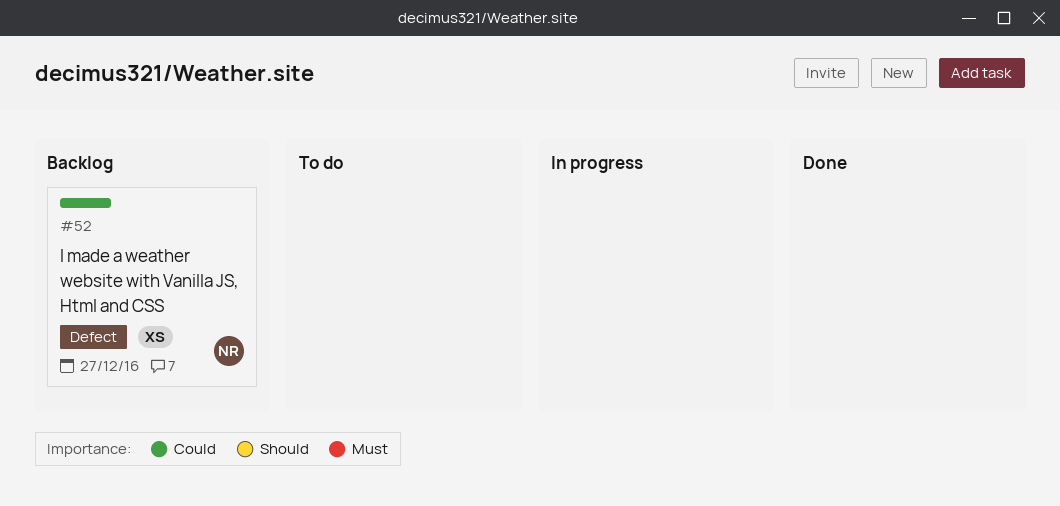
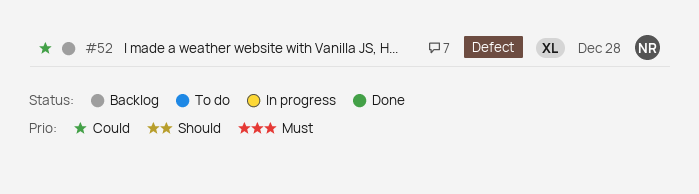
#52, estimate: XS -> XL
#52, due: Dec 27 -> Dec 28

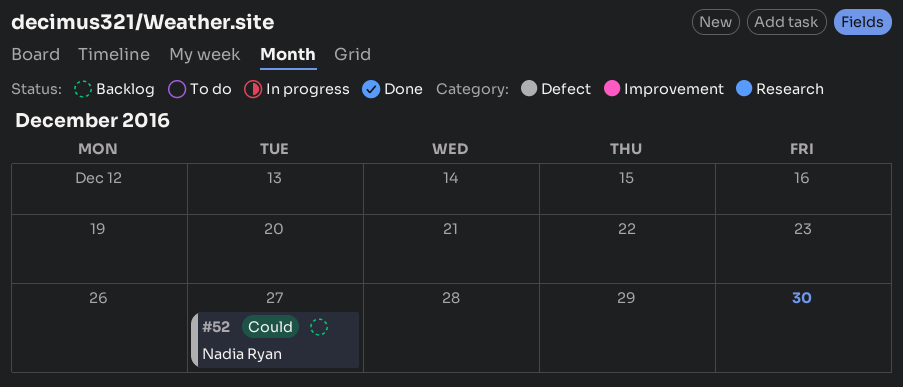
#52, due: Dec 28 -> Dec 27

